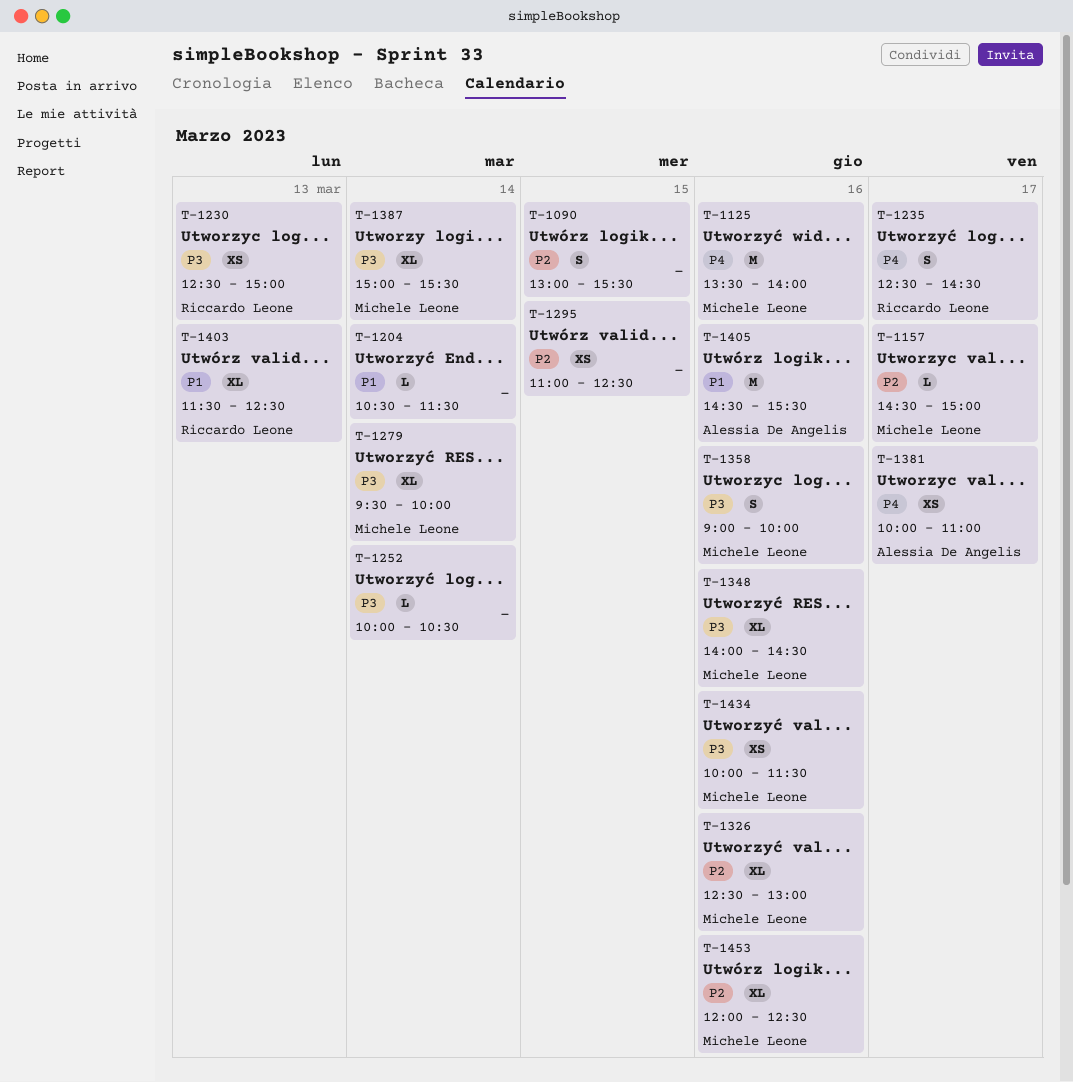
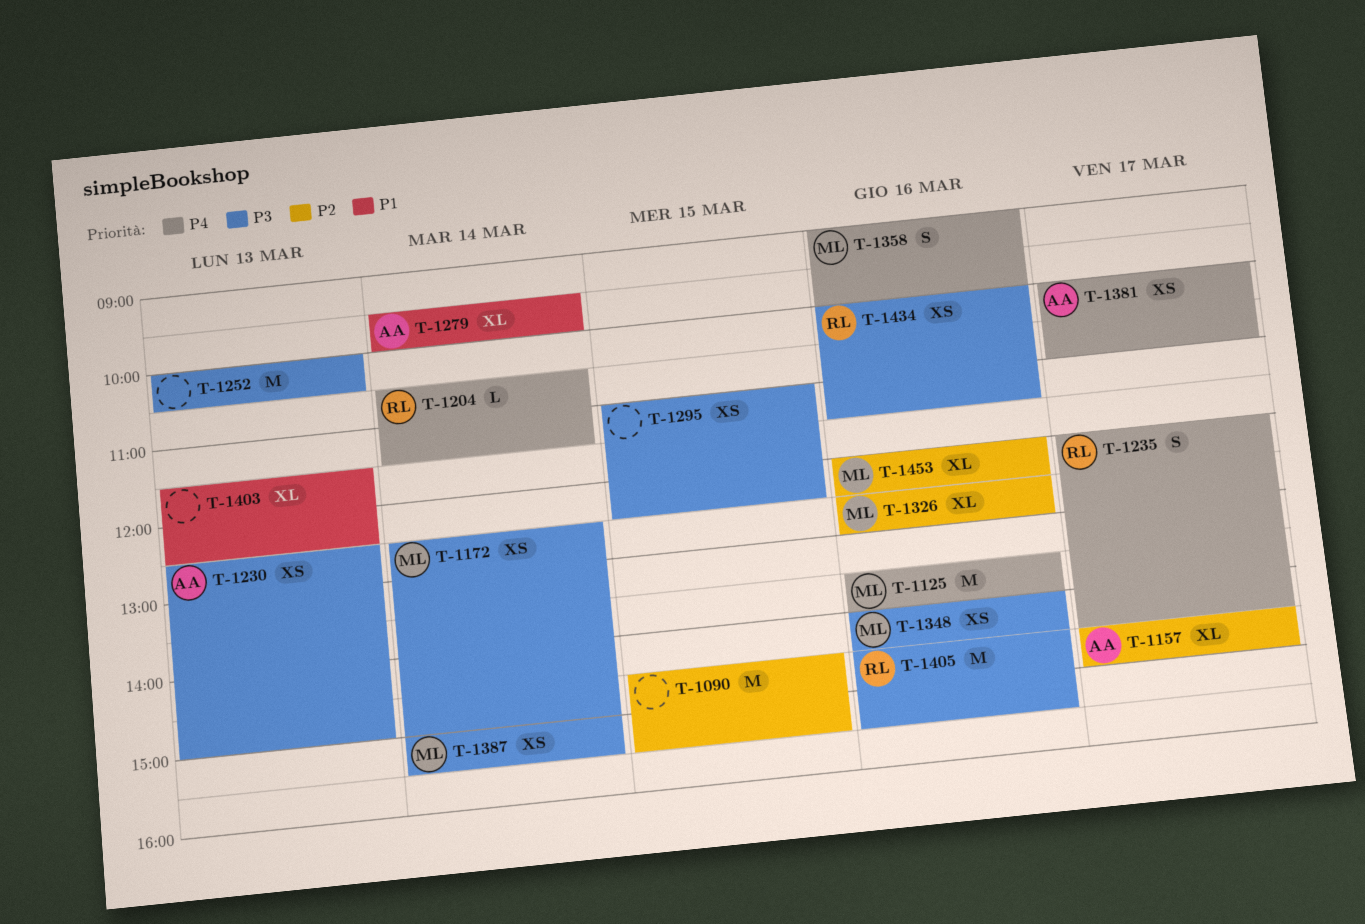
T-1090, estimate: S -> M
T-1090, begins: 13:00 -> 14:30
T-1157, owner: Michele Leone -> Alessia De Angelis
T-1157, estimate: L -> XL
T-1172: none -> present
T-1204, owner: none -> Riccardo Leone
T-1204, priority: P1 -> P4
T-1230, owner: Riccardo Leone -> Alessia De Angelis
T-1235, begins: 12:30 -> 12:00
T-1252, estimate: L -> M
T-1252, day: Mar 14 -> Mar 13
T-1279, owner: Michele Leone -> Alessia De Angelis
T-1279, priority: P3 -> P1
T-1295, priority: P2 -> P3
T-1348, estimate: XL -> XS
T-1358, priority: P3 -> P4
T-1387, estimate: XL -> XS
T-1403, owner: Riccardo Leone -> none
T-1405, owner: Alessia De Angelis -> Riccardo Leone
T-1405, priority: P1 -> P3
T-1434, owner: Michele Leone -> Riccardo Leone

